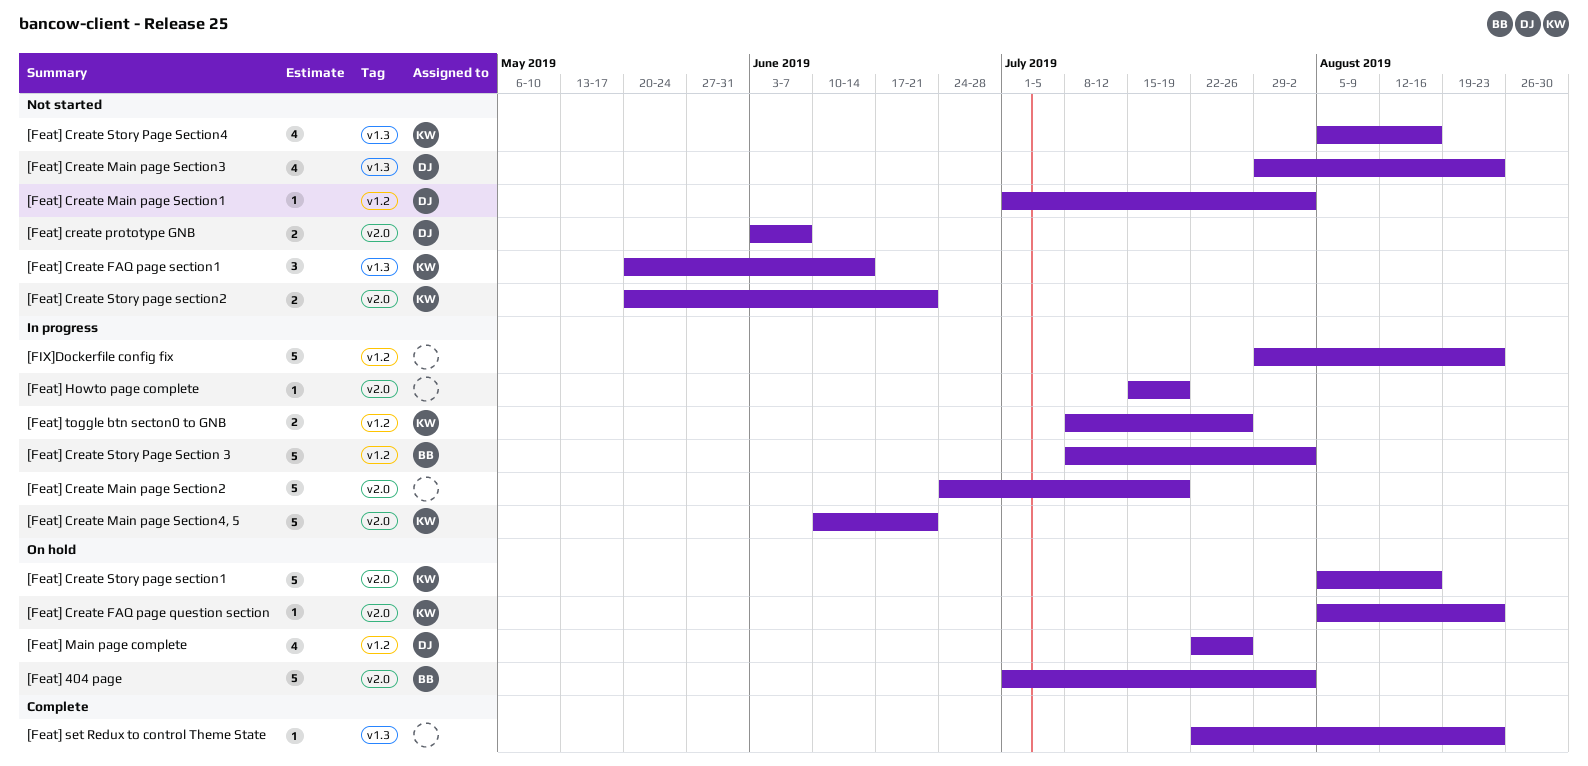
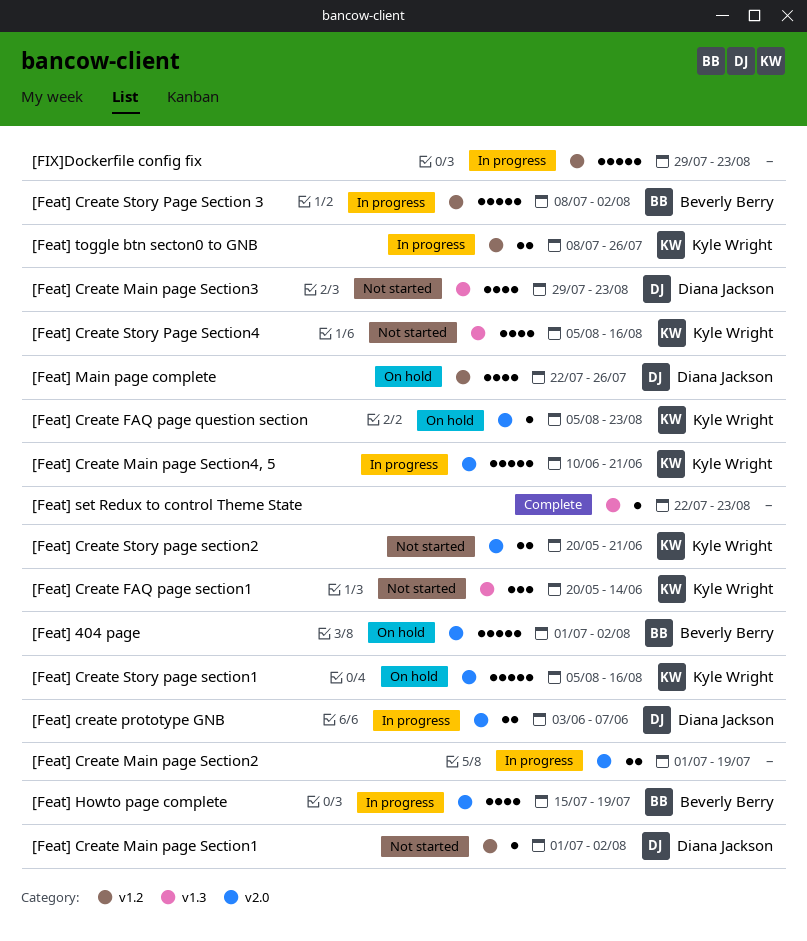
[Feat] Create Main page Section2, estimate: 5 -> 2
[Feat] Create Main page Section2, start: Jun 24 -> Jul 1
[Feat] create prototype GNB, status: Not started -> In progress
[Feat] Howto page complete, owner: none -> Beverly Berry
[Feat] Howto page complete, estimate: 1 -> 4

